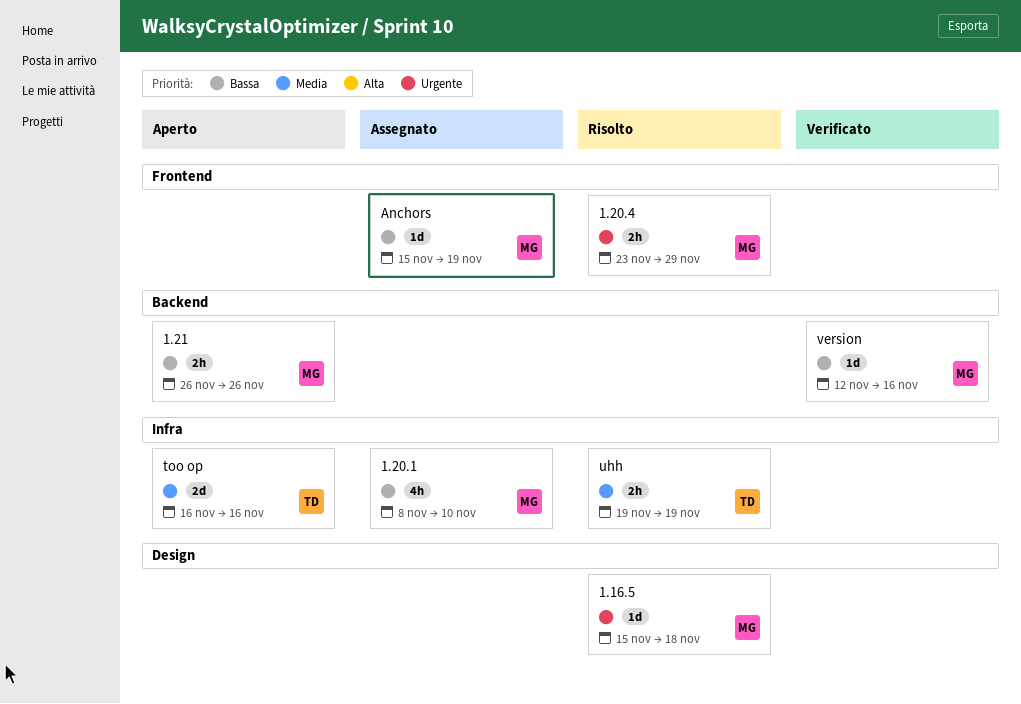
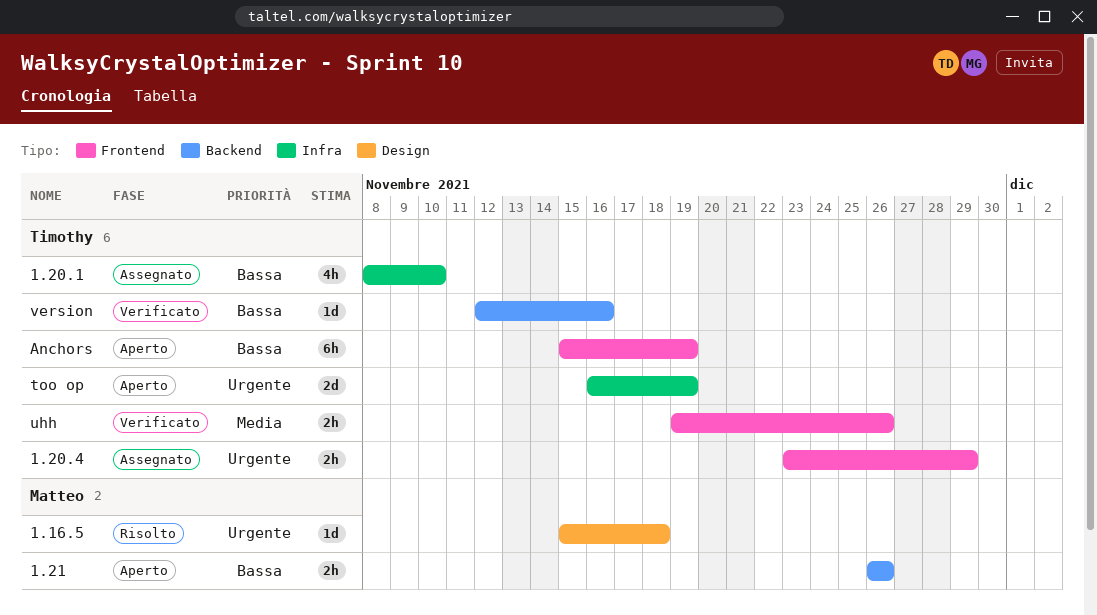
1.20.1, owner: Matteo -> Timothy
1.20.4, status: Risolto -> Assegnato
1.20.4, owner: Matteo -> Timothy
Anchors, status: Assegnato -> Aperto
Anchors, owner: Matteo -> Timothy
Anchors, estimate: 1d -> 6h
too op, priority: Media -> Urgente
too op, due: Nov 16 -> Nov 19
uhh, status: Risolto -> Verificato
uhh, label: Infra -> Frontend
uhh, due: Nov 19 -> Nov 26
version, owner: Matteo -> Timothy

